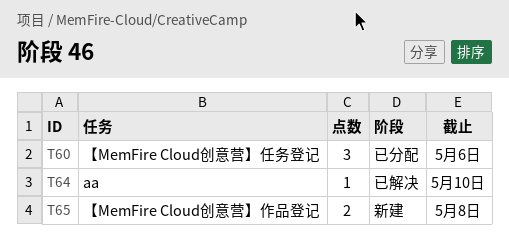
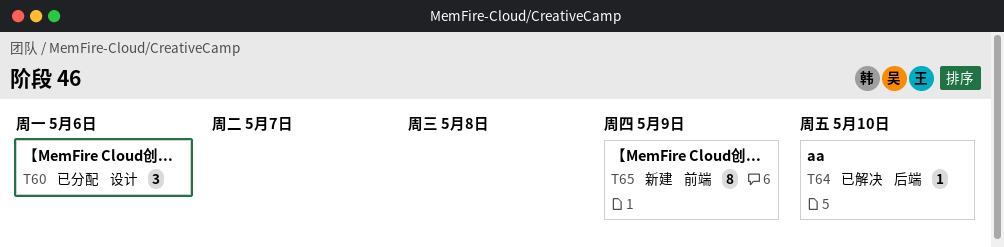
T65, estimate: 2 -> 8
T65, due: May 8 -> May 9

